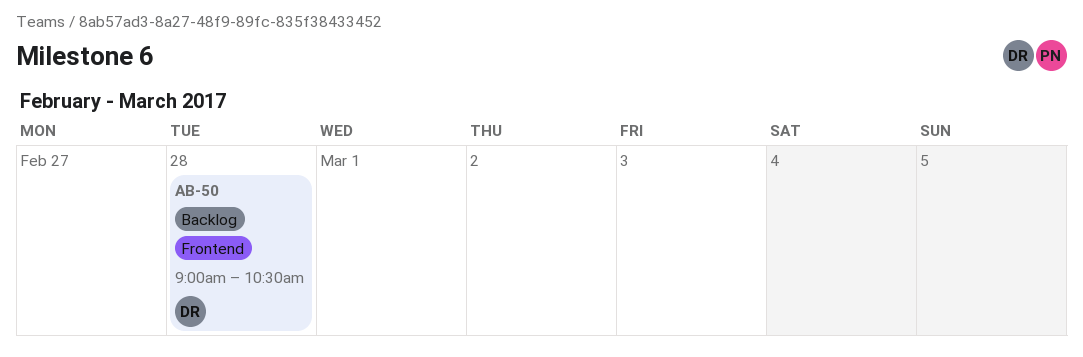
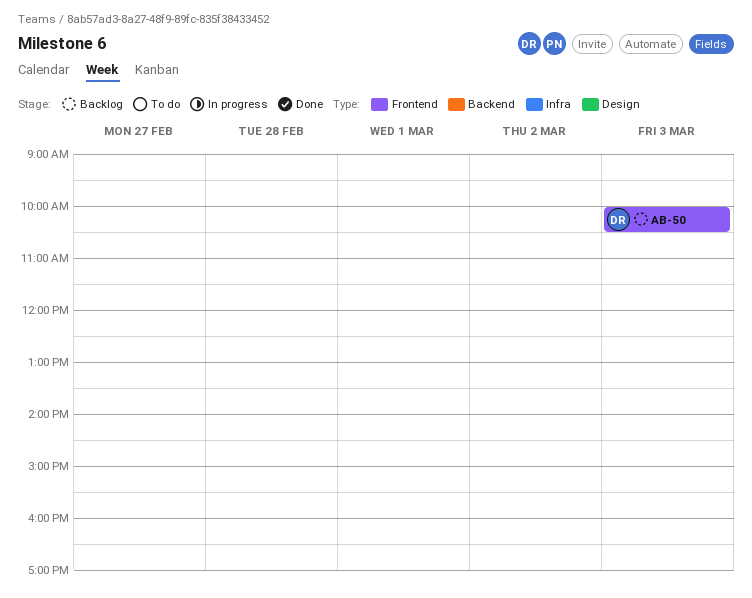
AB-50, day: Feb 28 -> Mar 3
AB-50, begins: 09:00 -> 10:00

